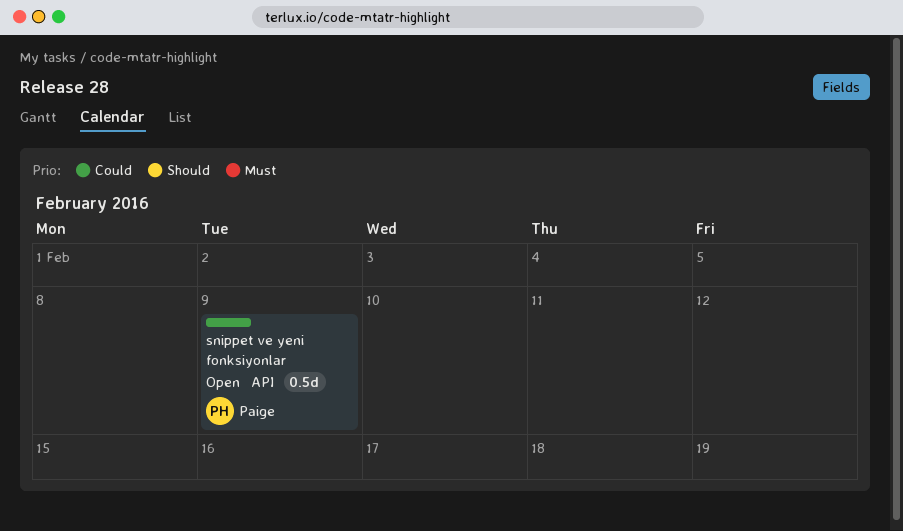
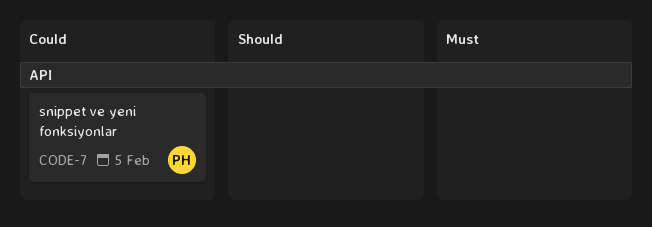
snippet ve yeni fonksiyonlar, due: Feb 9 -> Feb 5

